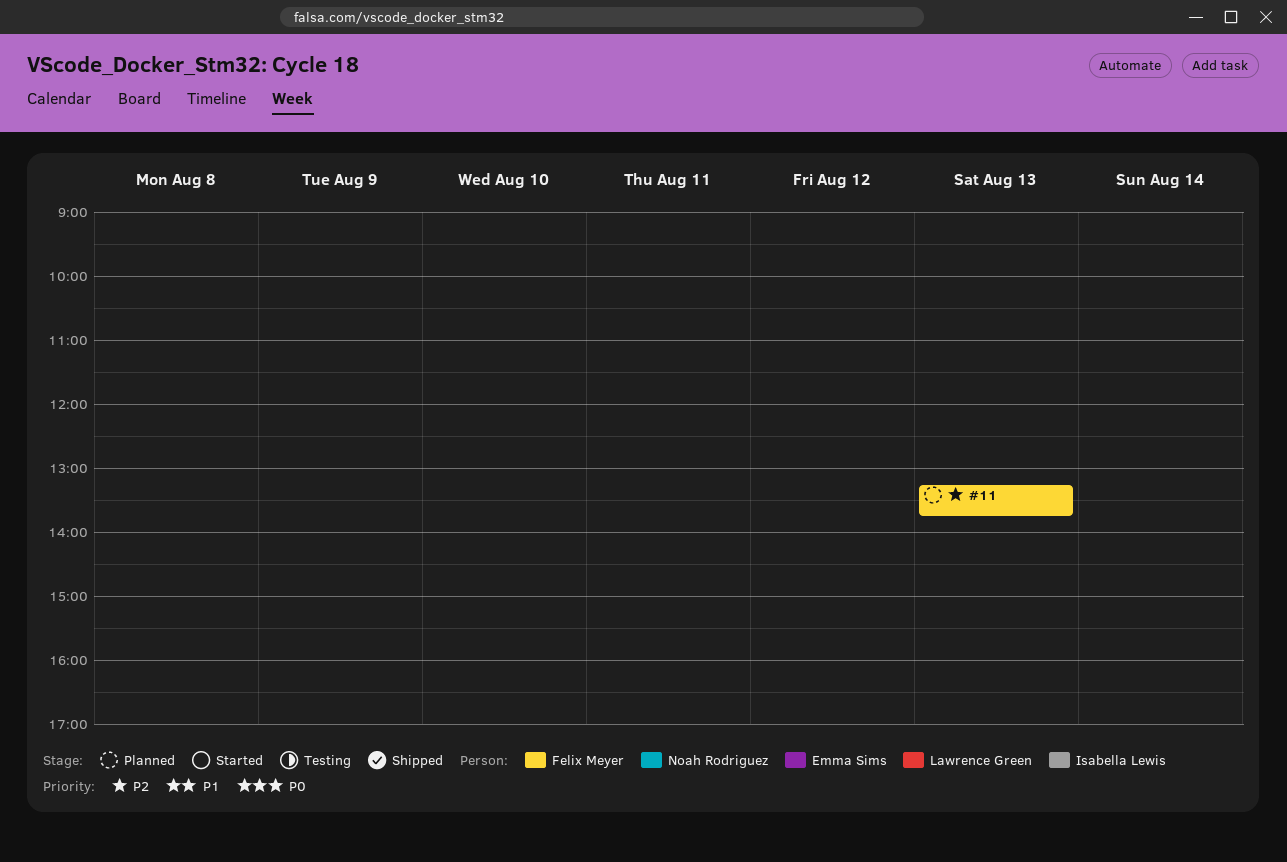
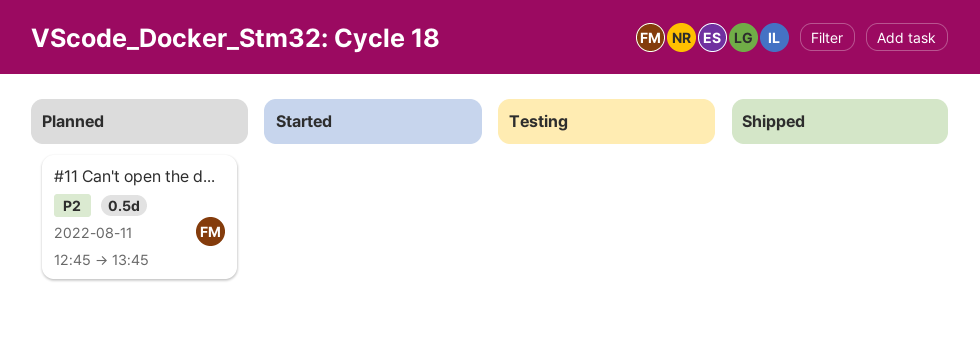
#11, day: Aug 13 -> Aug 11
#11, begins: 13:15 -> 12:45

